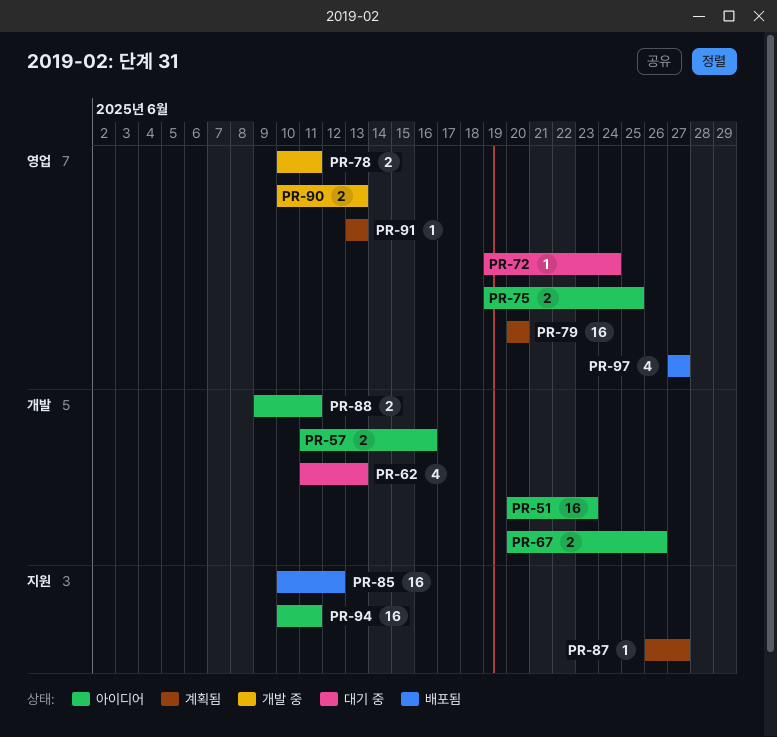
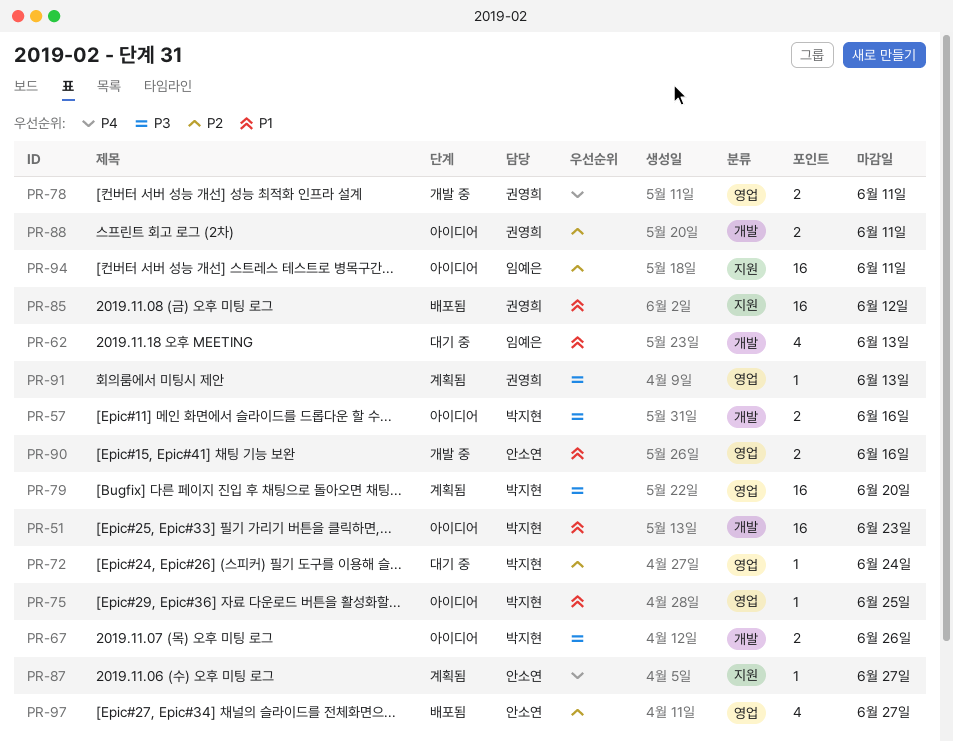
PR-75, estimate: 2 -> 1
PR-90, due: Jun 13 -> Jun 16

